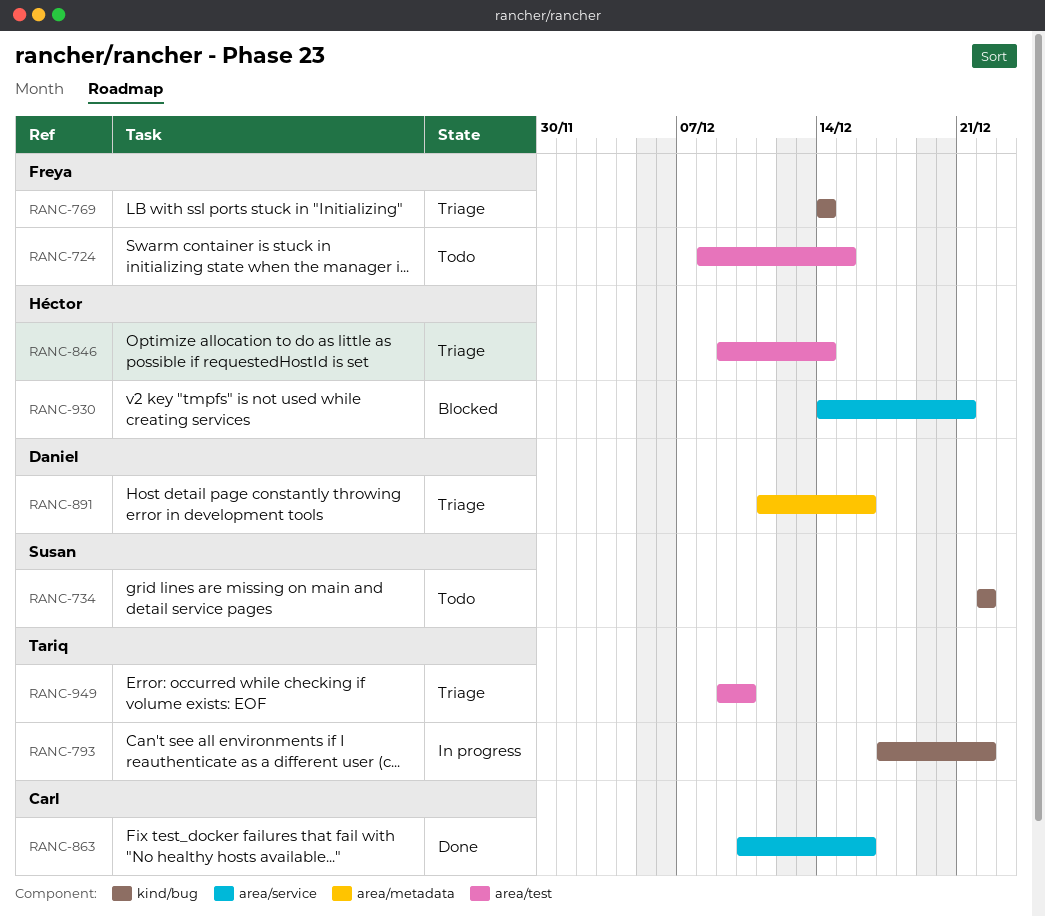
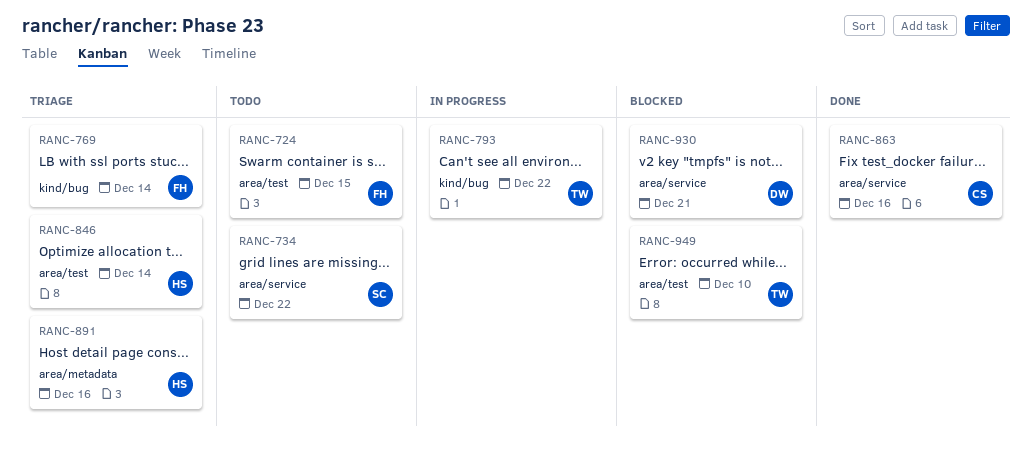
RANC-734, label: kind/bug -> area/service
RANC-891, owner: Daniel -> Héctor
RANC-930, owner: Héctor -> Daniel
RANC-949, status: Triage -> Blocked

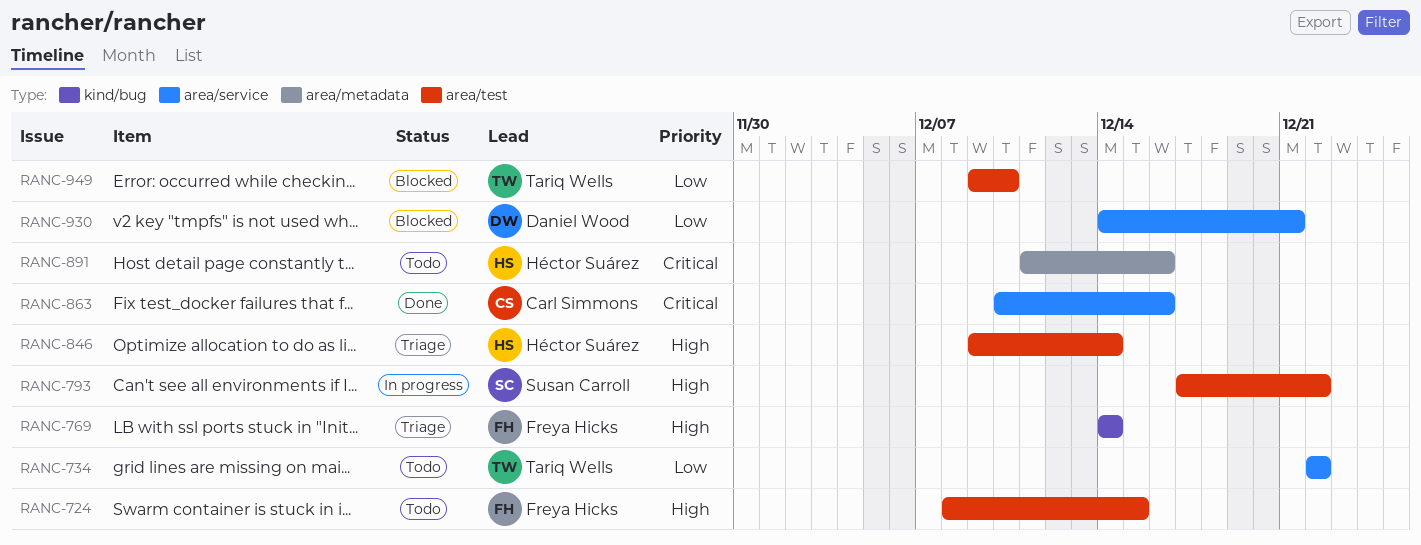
RANC-734, owner: Susan Carroll -> Tariq Wells
RANC-793, owner: Tariq Wells -> Susan Carroll
RANC-793, label: kind/bug -> area/test
RANC-891, status: Triage -> Todo

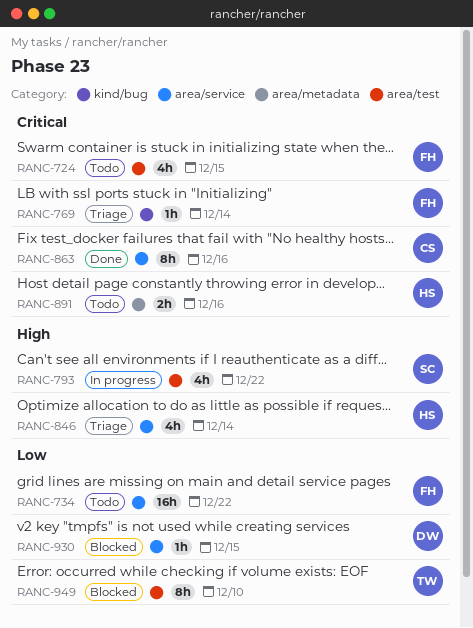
RANC-724, priority: High -> Critical
RANC-734, owner: Tariq Wells -> Freya Hicks
RANC-769, priority: High -> Critical
RANC-846, label: area/test -> area/service
RANC-930, due: Dec 21 -> Dec 15

